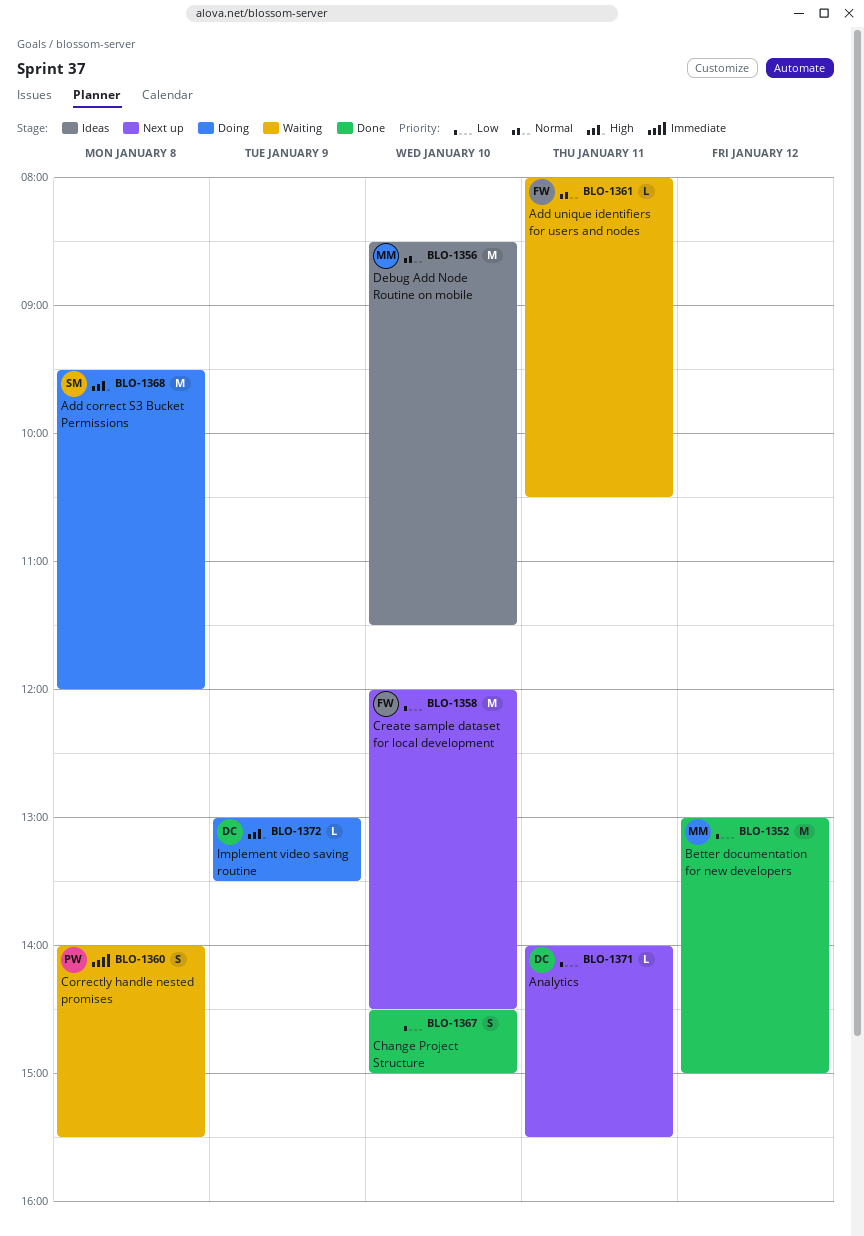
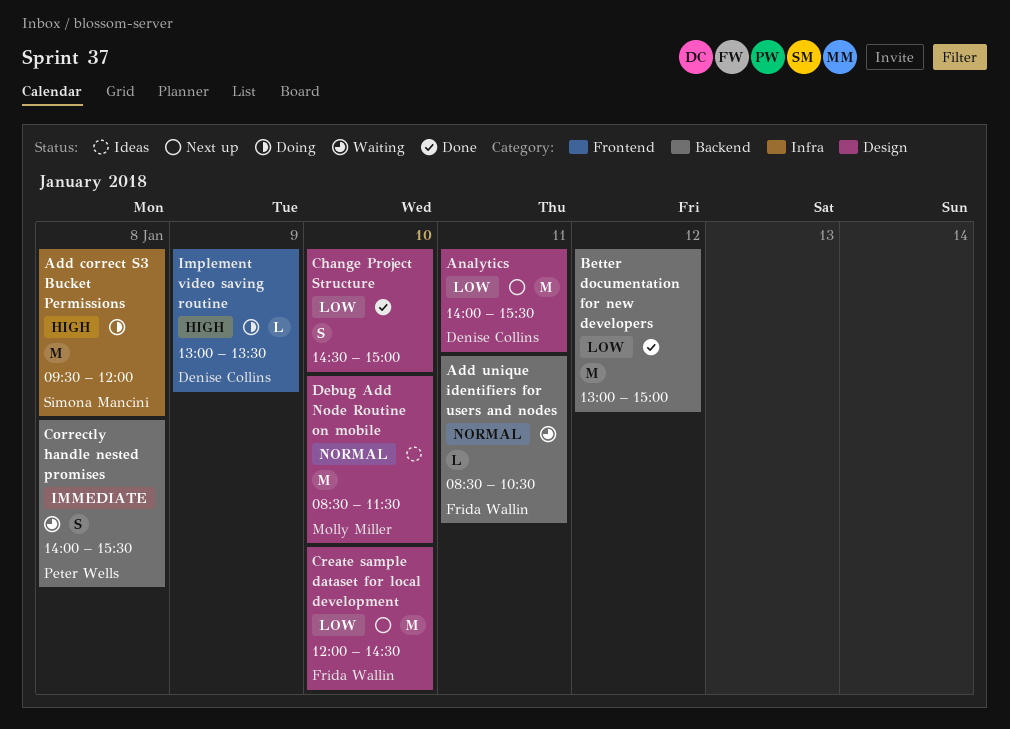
Add unique identifiers for users and nodes, begins: 08:00 -> 08:30
Analytics, estimate: L -> M
Better documentation for new developers, owner: Molly Miller -> none

